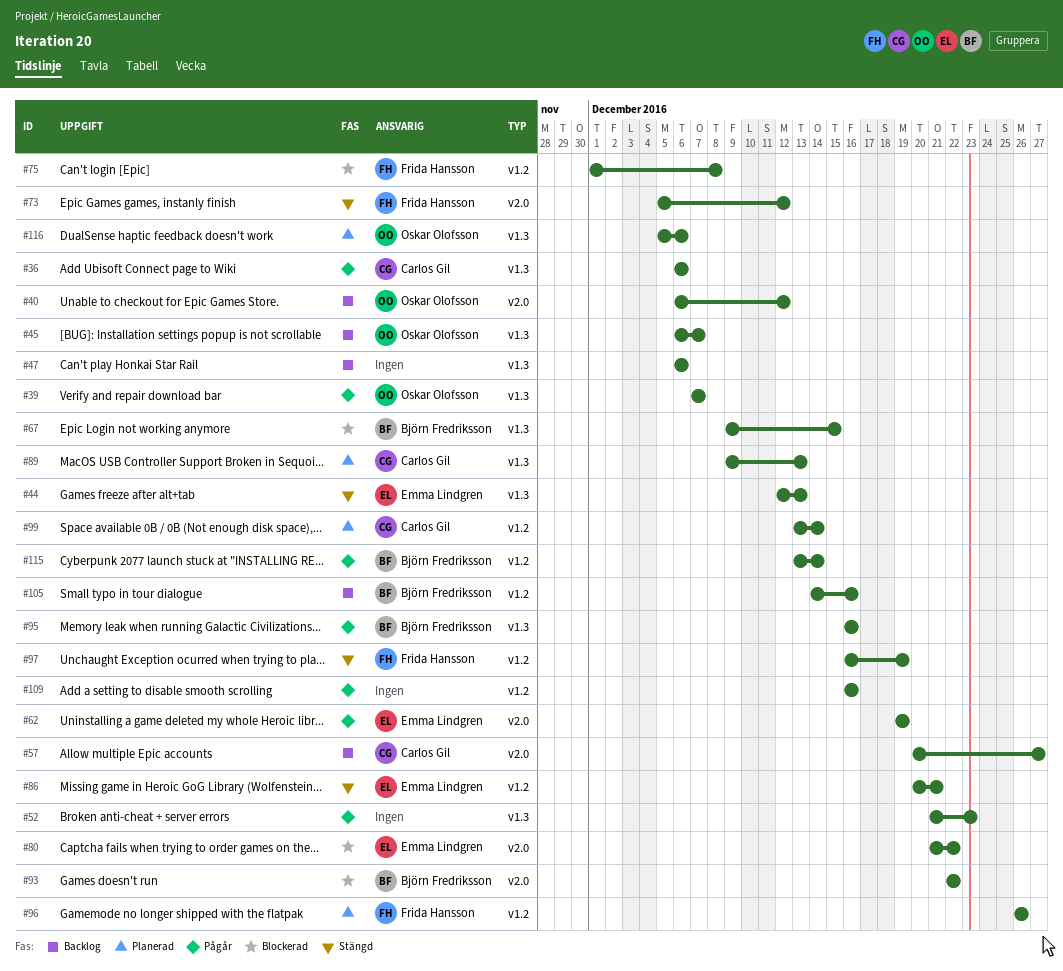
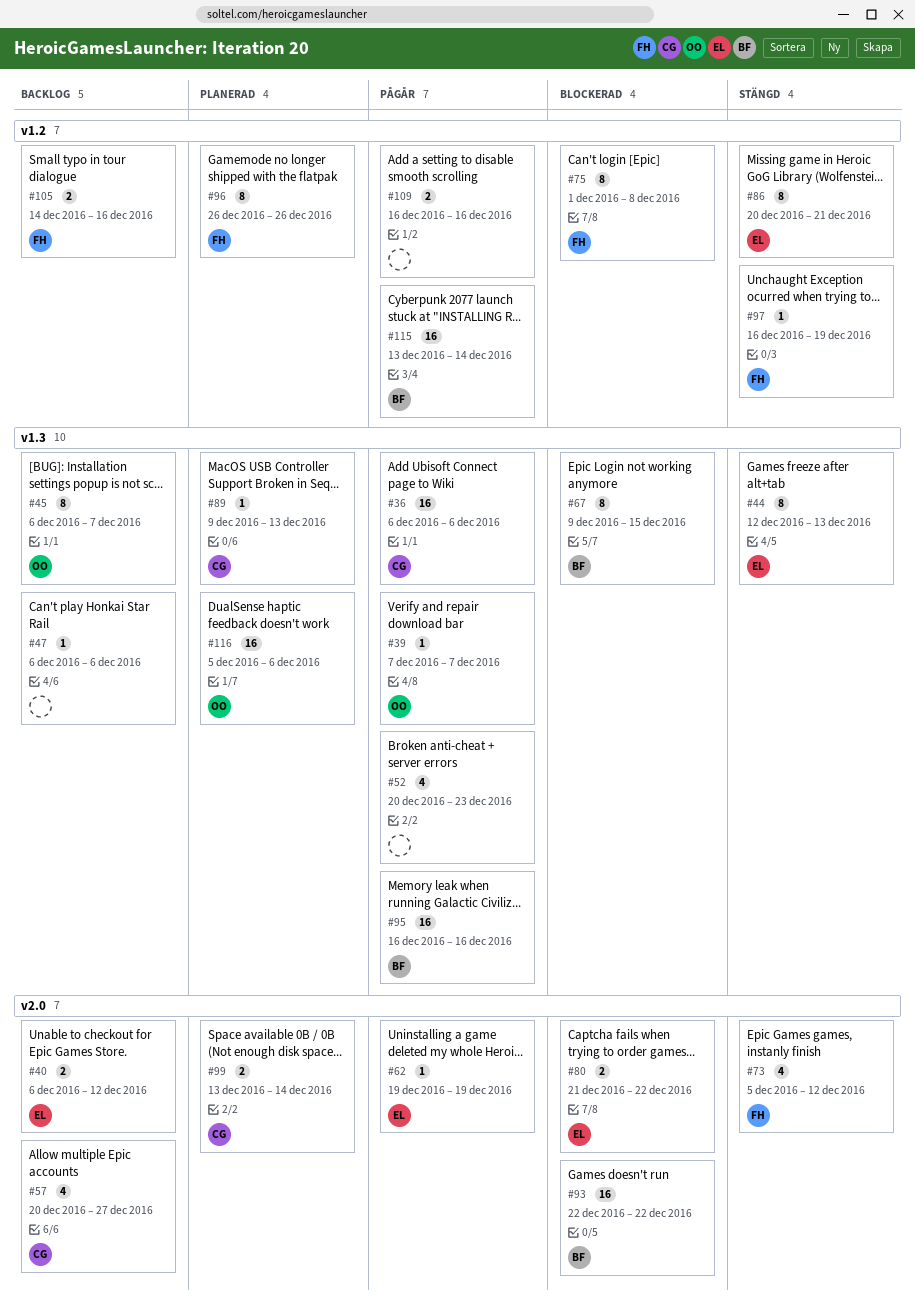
#40, owner: Oskar Olofsson -> Emma Lindgren
#52, start: Dec 21 -> Dec 20
#99, label: v1.2 -> v2.0
#105, owner: Björn Fredriksson -> Frida Hansson

